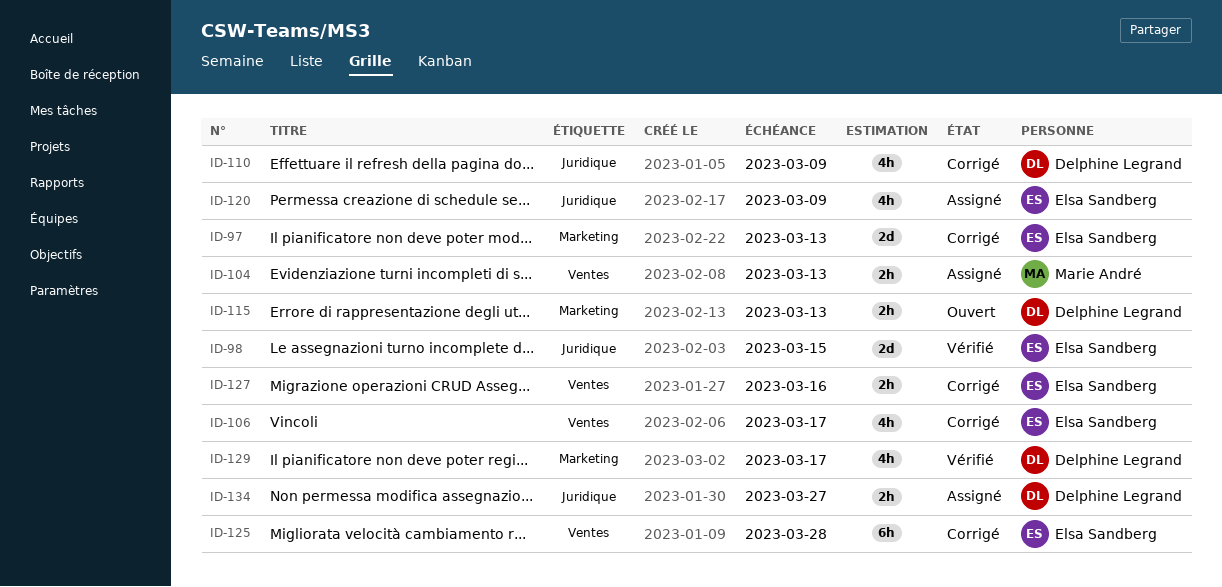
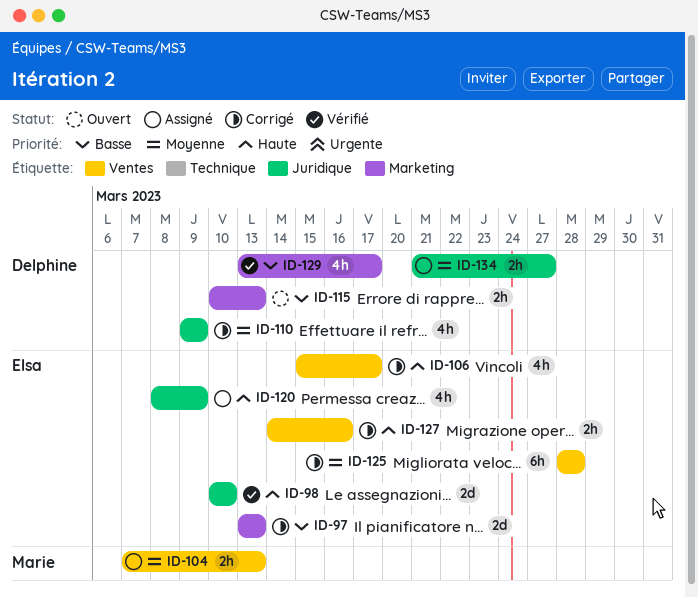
ID-98, due: Mar 15 -> Mar 10

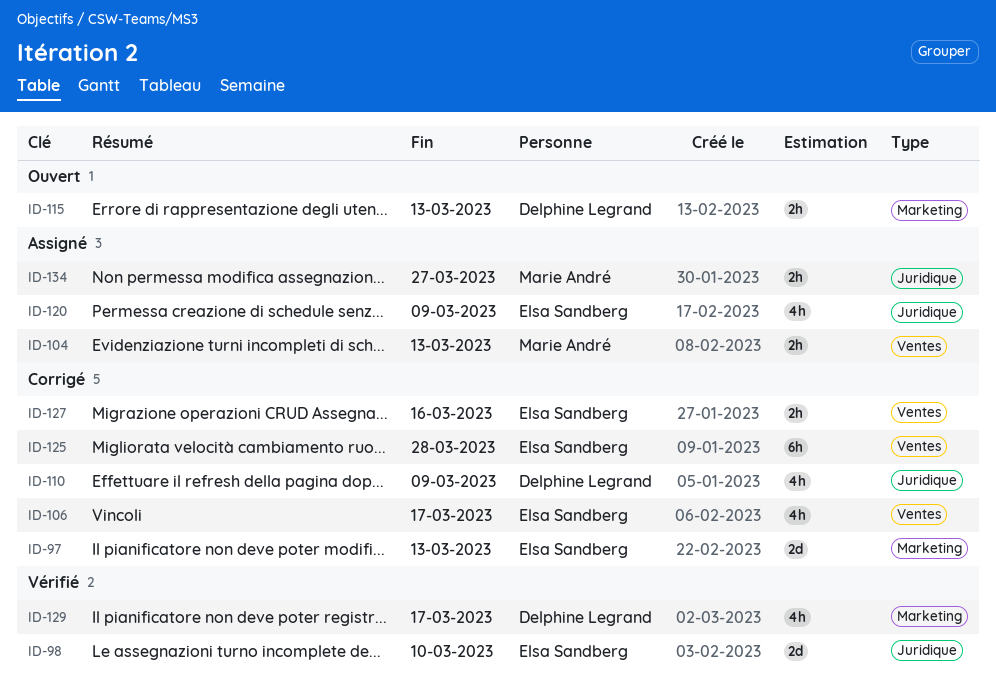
ID-134, owner: Delphine Legrand -> Marie André

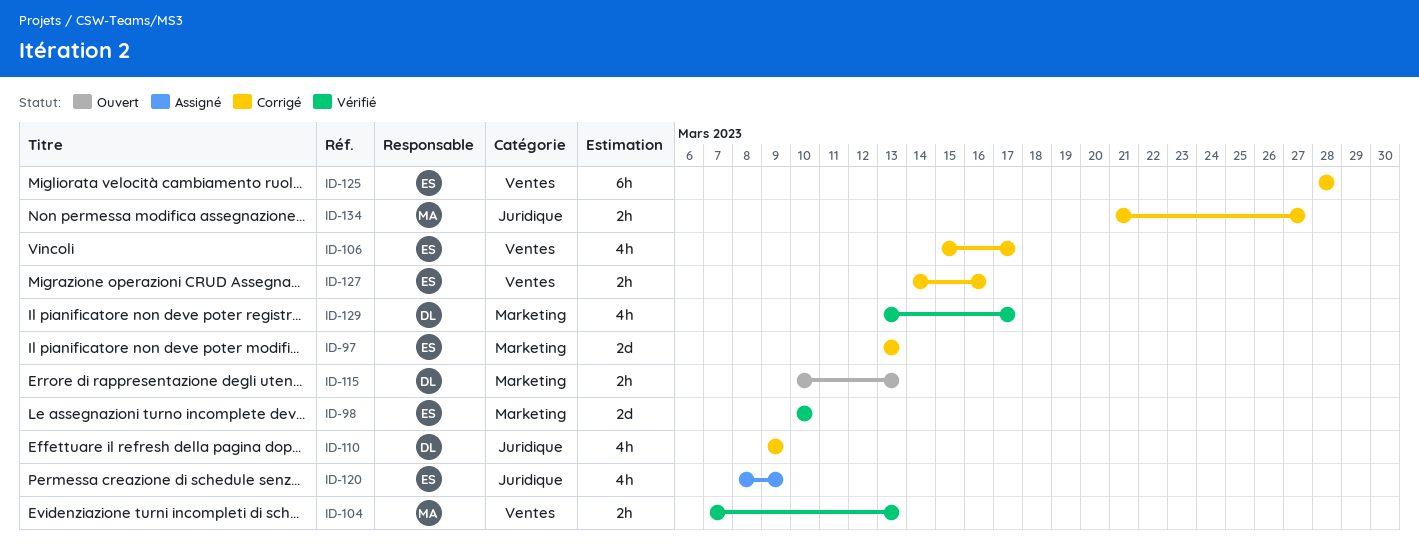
ID-98, label: Juridique -> Marketing
ID-104, status: Assigné -> Vérifié
ID-134, status: Assigné -> Corrigé

